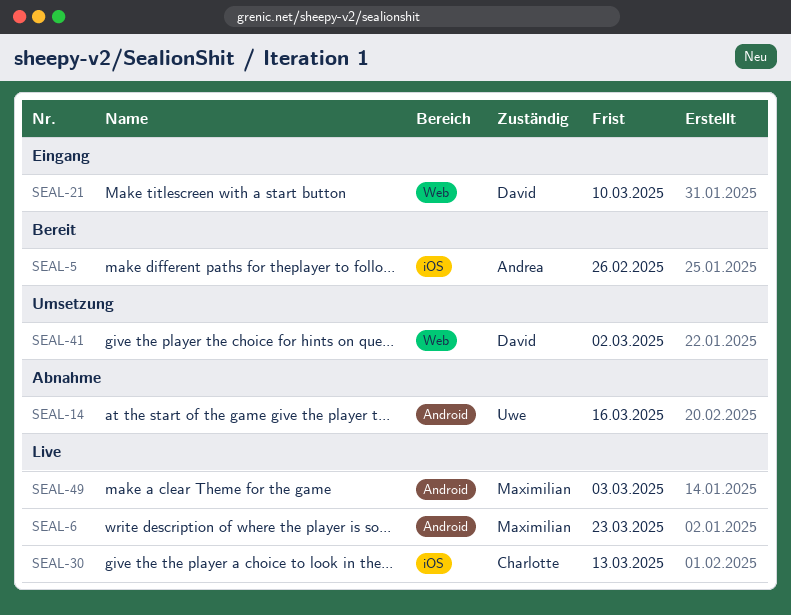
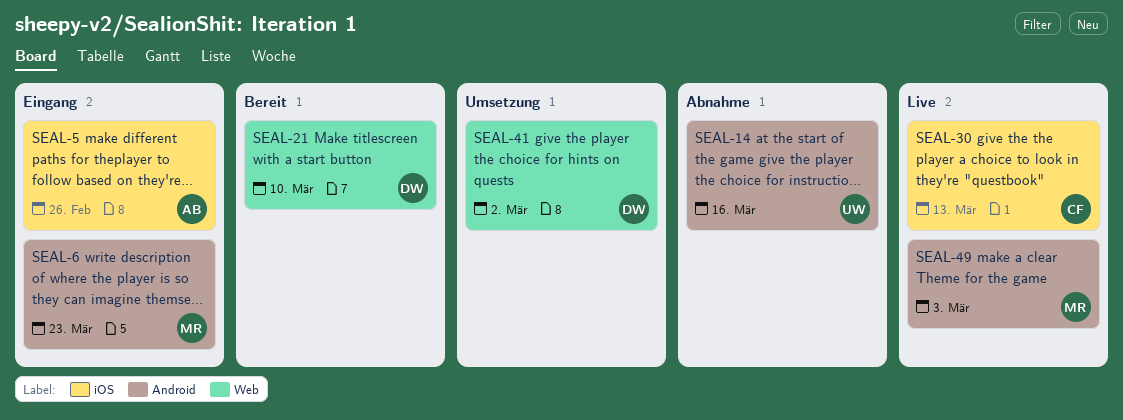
SEAL-5, status: Bereit -> Eingang
SEAL-6, status: Live -> Eingang
SEAL-21, status: Eingang -> Bereit

